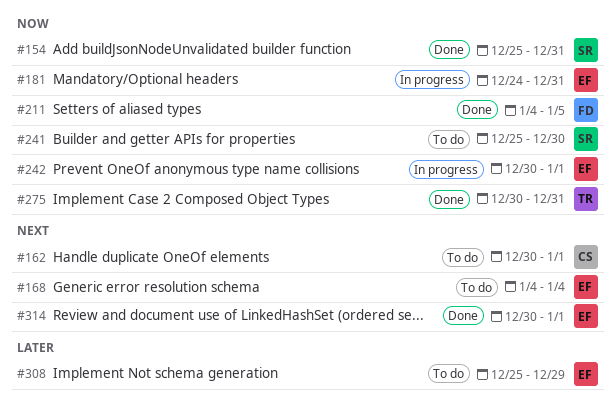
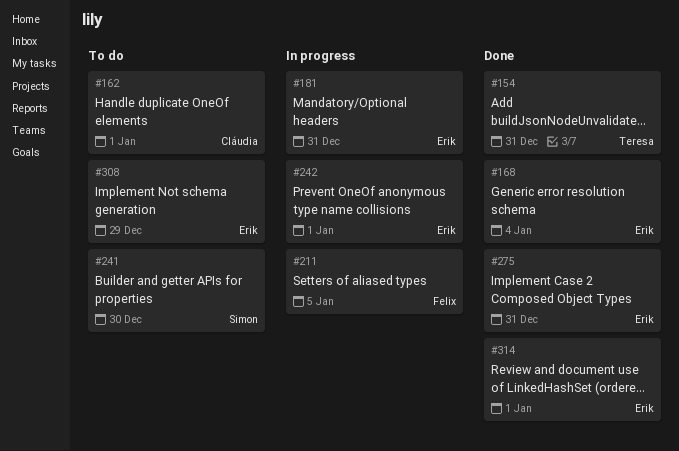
#154, owner: Simon -> Teresa
#168, status: To do -> Done
#211, status: Done -> In progress
#275, owner: Teresa -> Erik

